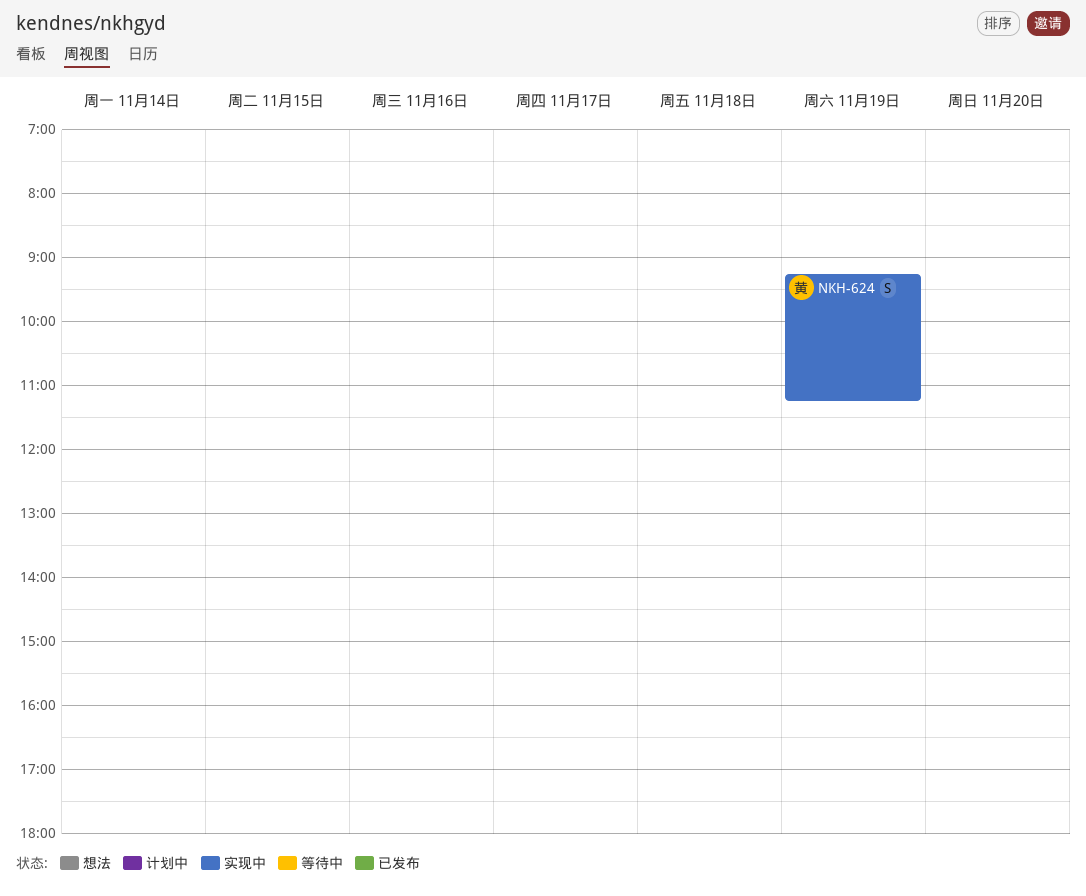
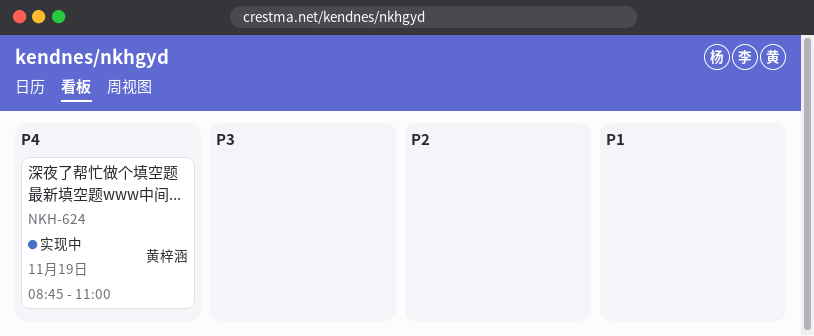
NKH-624, begins: 09:15 -> 08:45
NKH-624, ends: 11:15 -> 11:00

